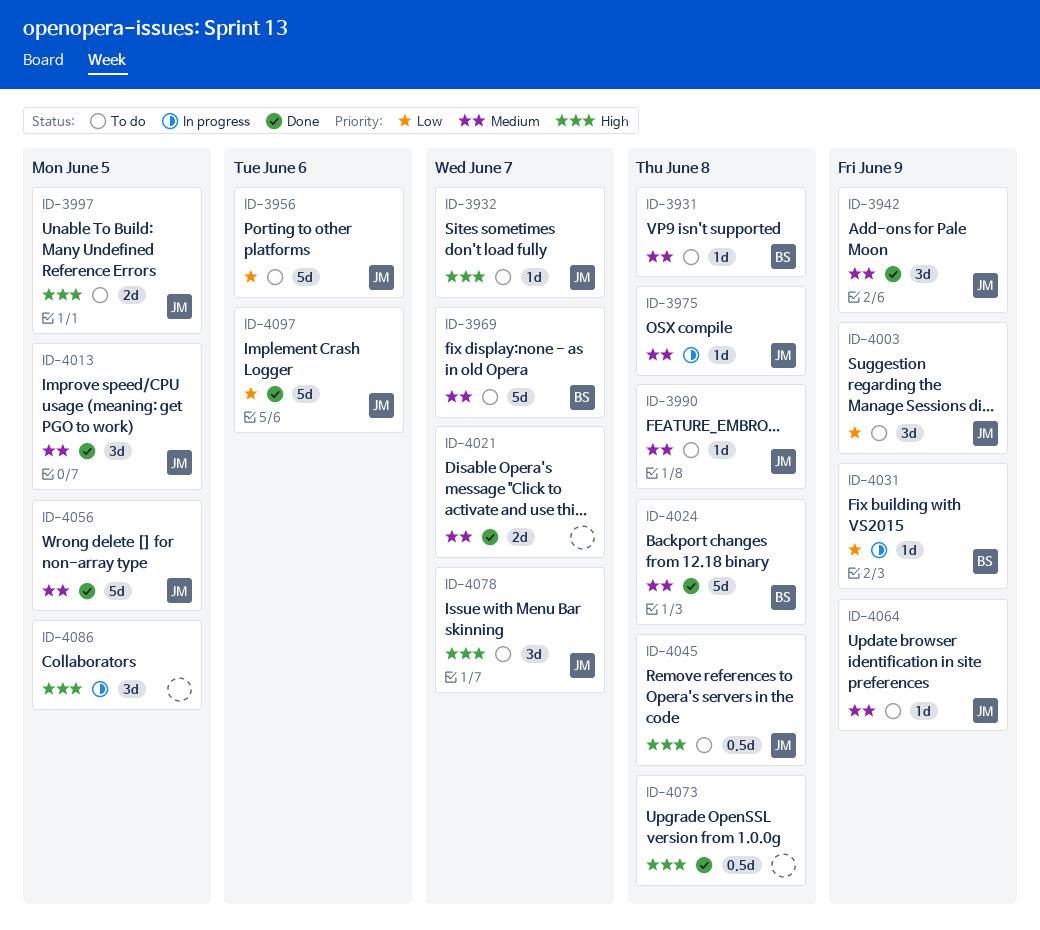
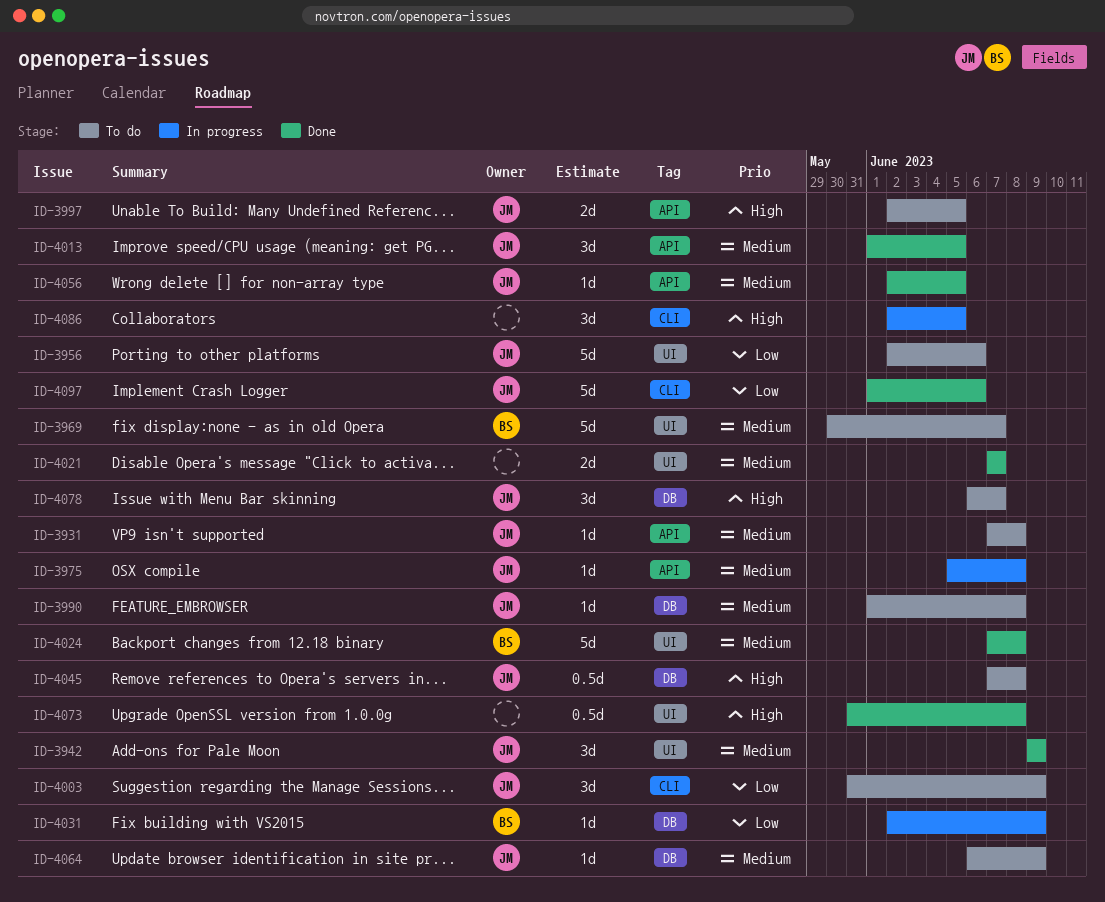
ID-3931, owner: BS -> JM
ID-3932: present -> none
ID-4056, estimate: 5d -> 1d

